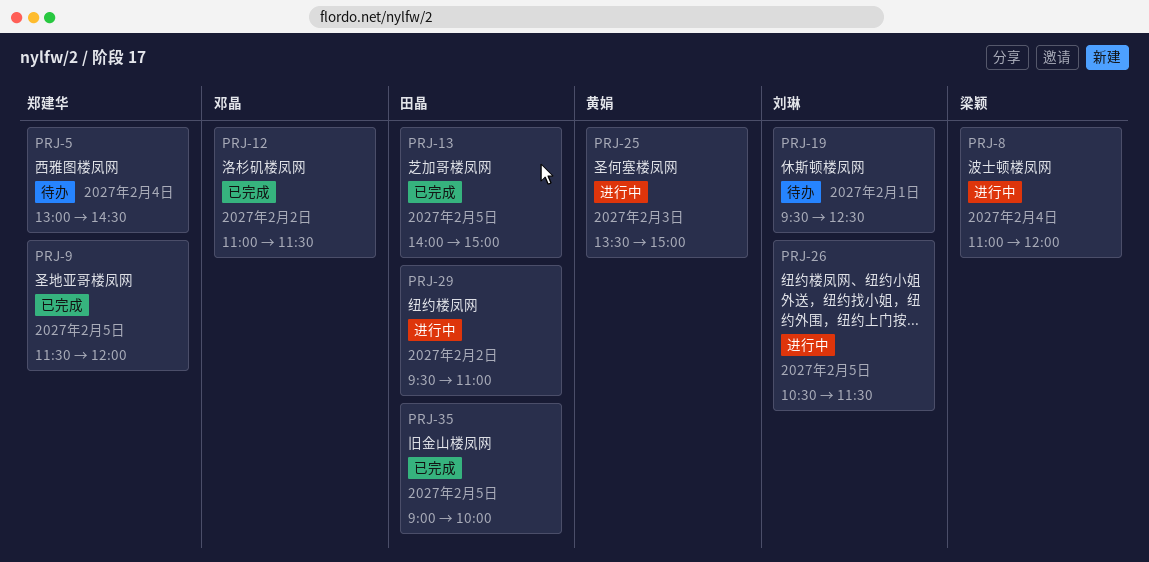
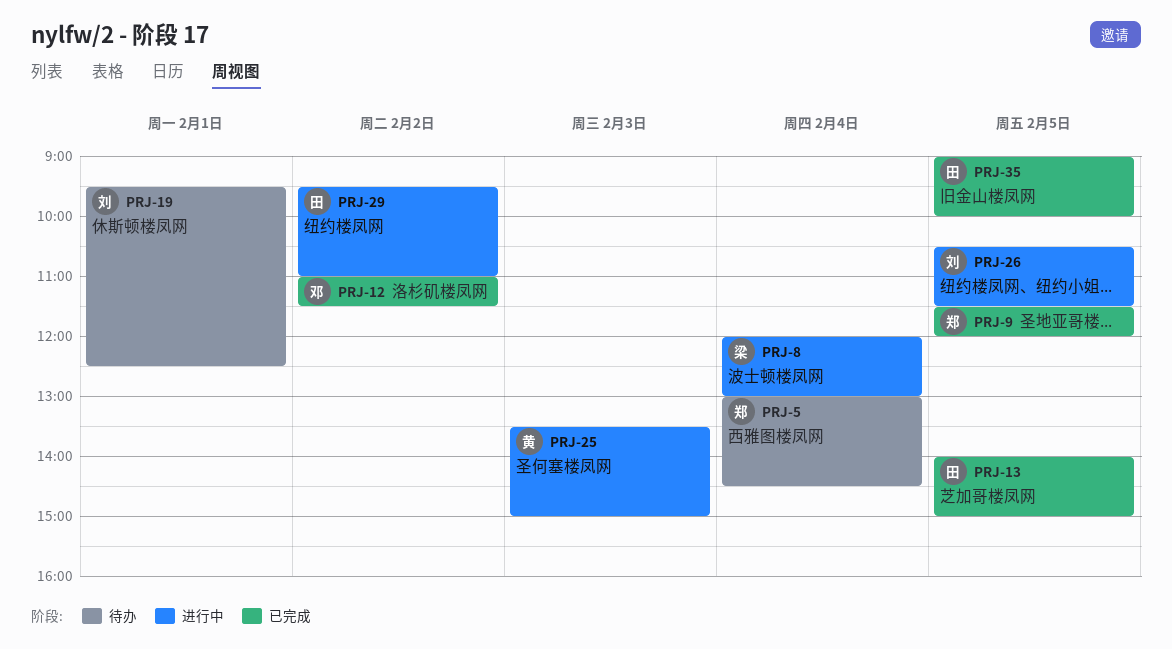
PRJ-8, begins: 11:00 -> 12:00
PRJ-8, ends: 12:00 -> 13:00

